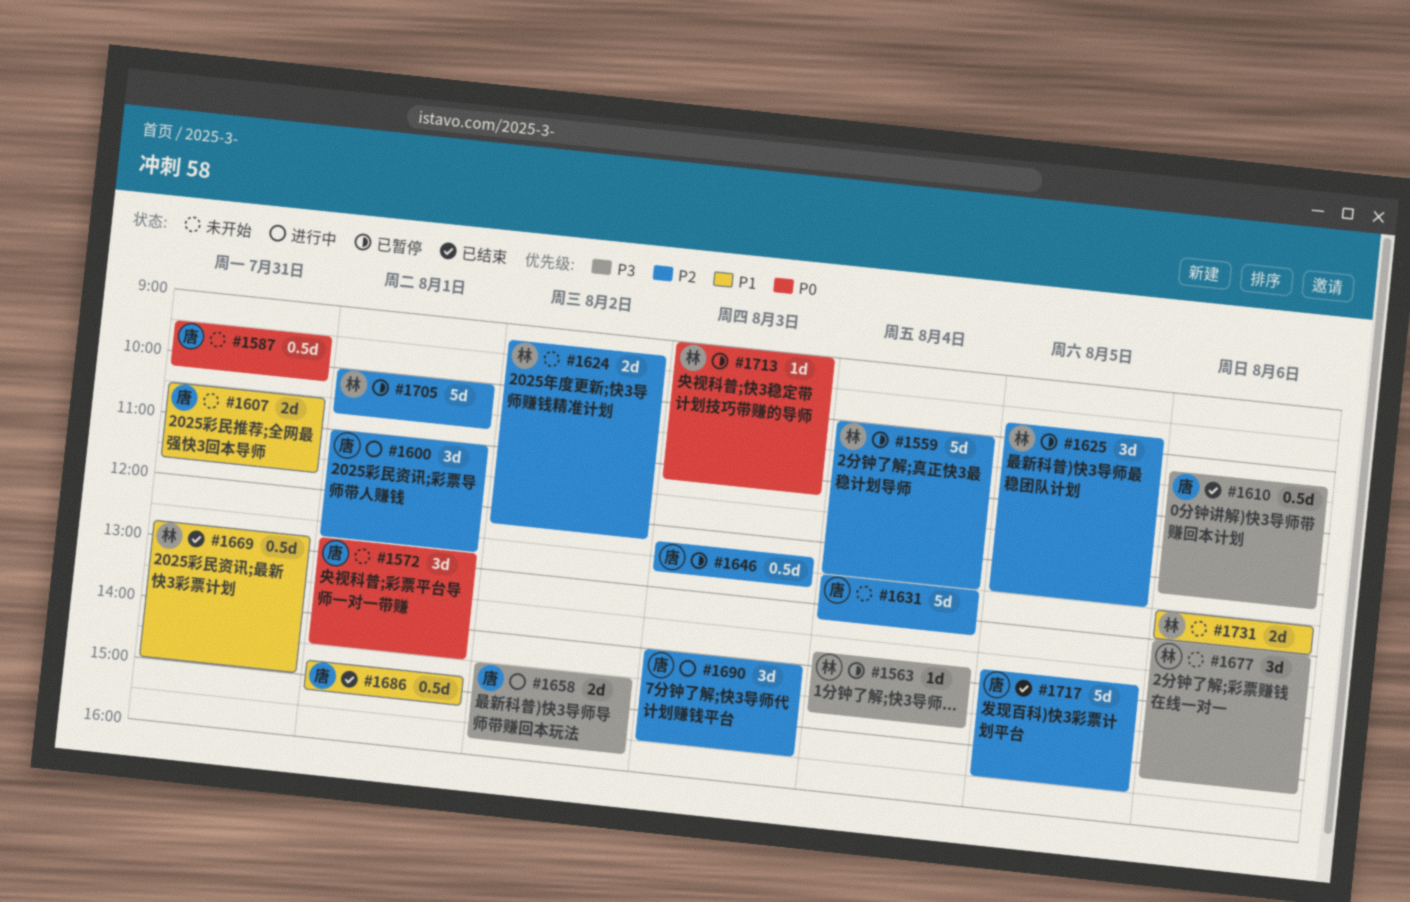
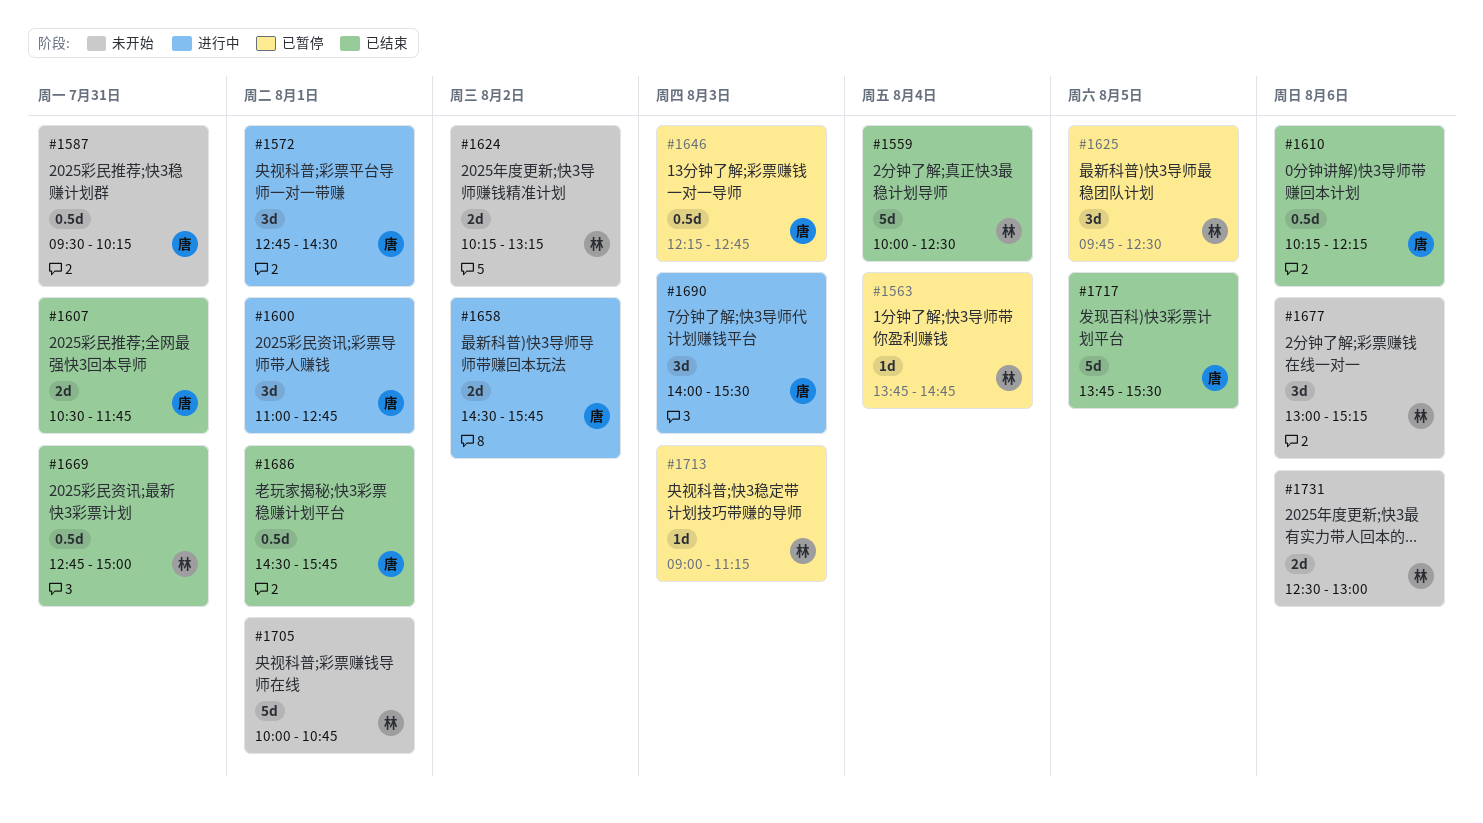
#1559, status: 已暂停 -> 已结束
#1572, status: 未开始 -> 进行中
#1607, status: 未开始 -> 已结束
#1624, begins: 09:15 -> 10:15
#1624, ends: 12:15 -> 13:15
#1631: present -> none
#1686, begins: 14:45 -> 14:30
#1686, ends: 15:15 -> 15:45
#1705, status: 已暂停 -> 未开始

